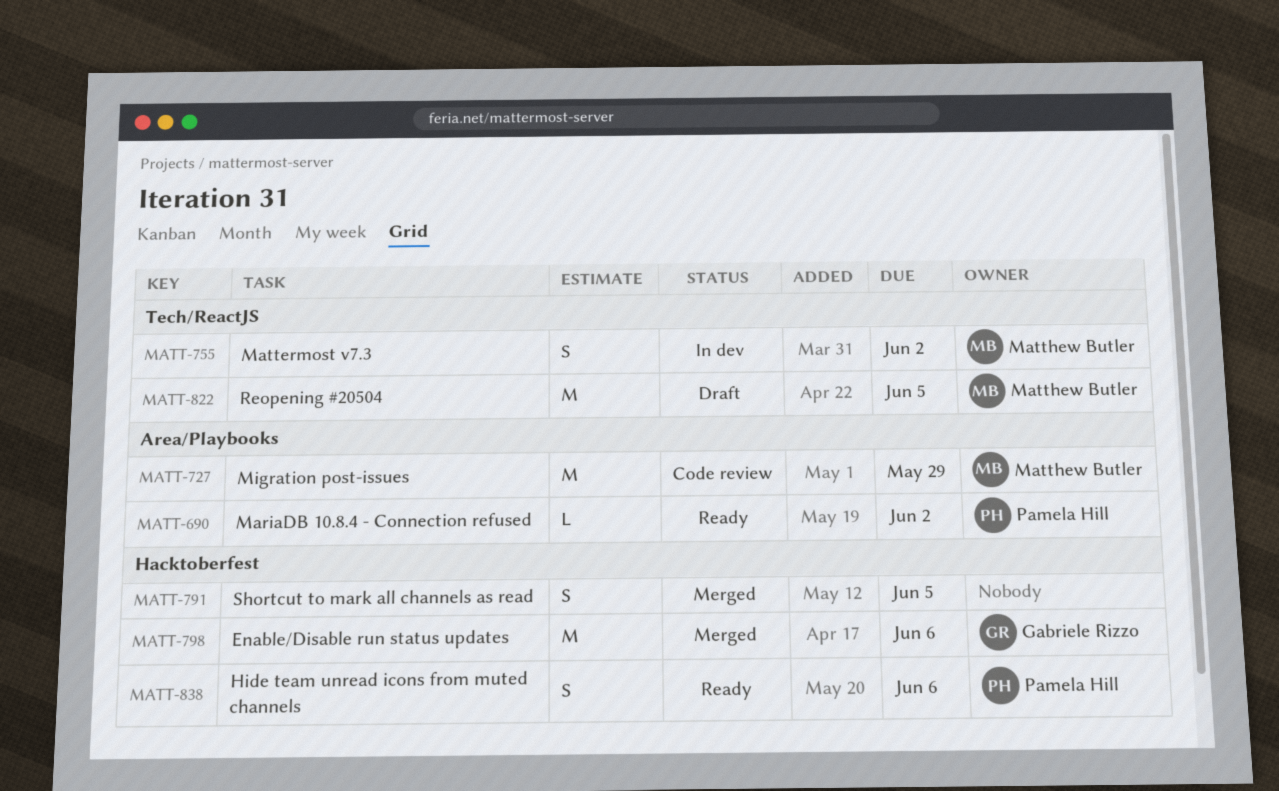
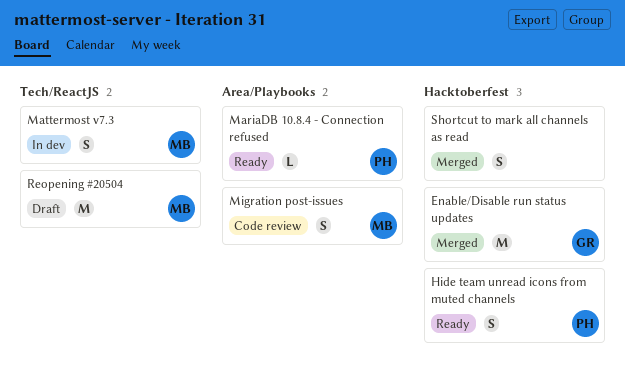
Migration post-issues, estimate: M -> S

